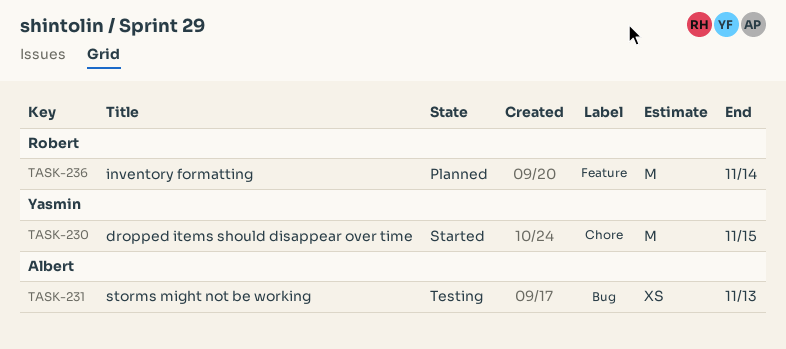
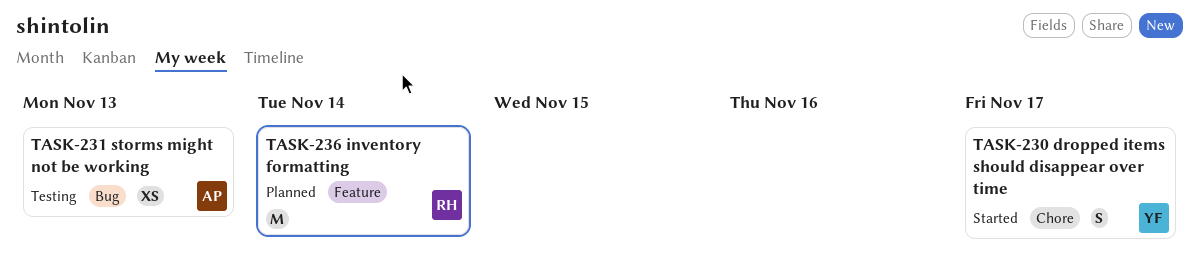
TASK-230, estimate: M -> S
TASK-230, due: Nov 15 -> Nov 17

